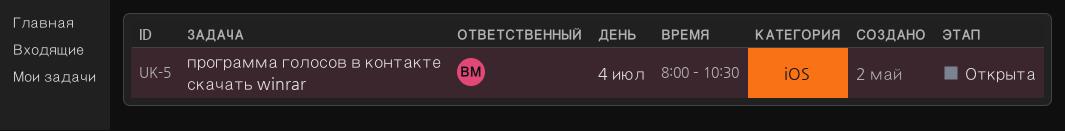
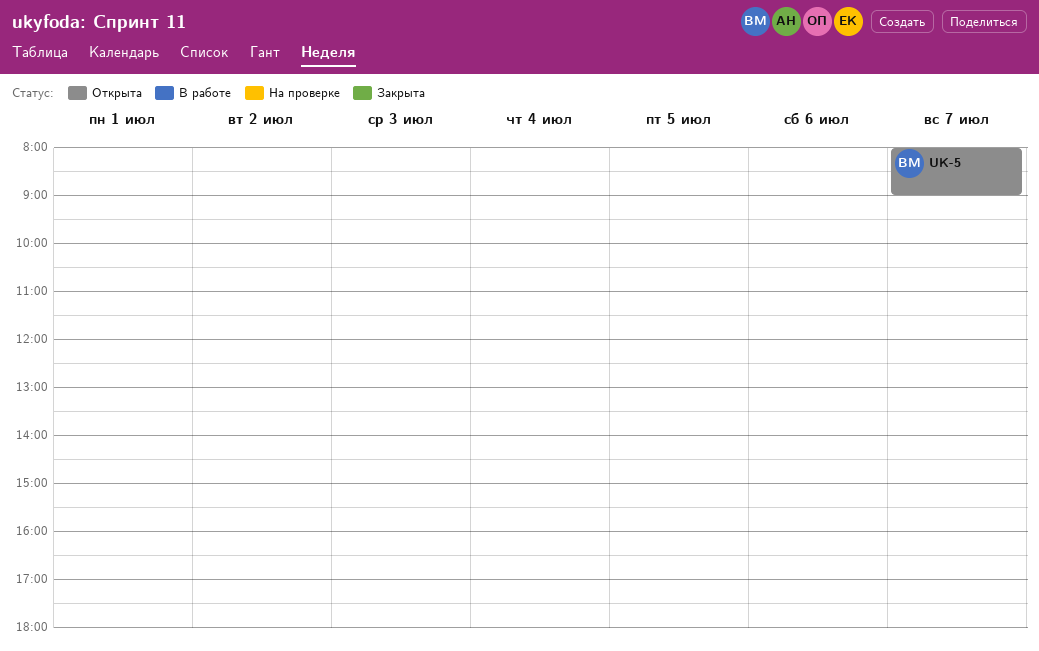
UK-5, day: Jul 4 -> Jul 7
UK-5, ends: 10:30 -> 09:00

